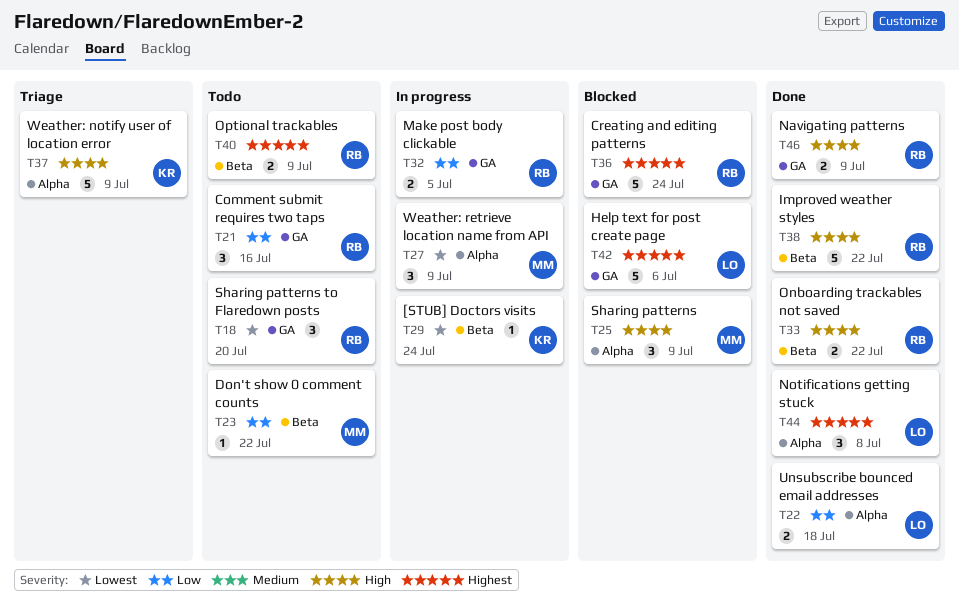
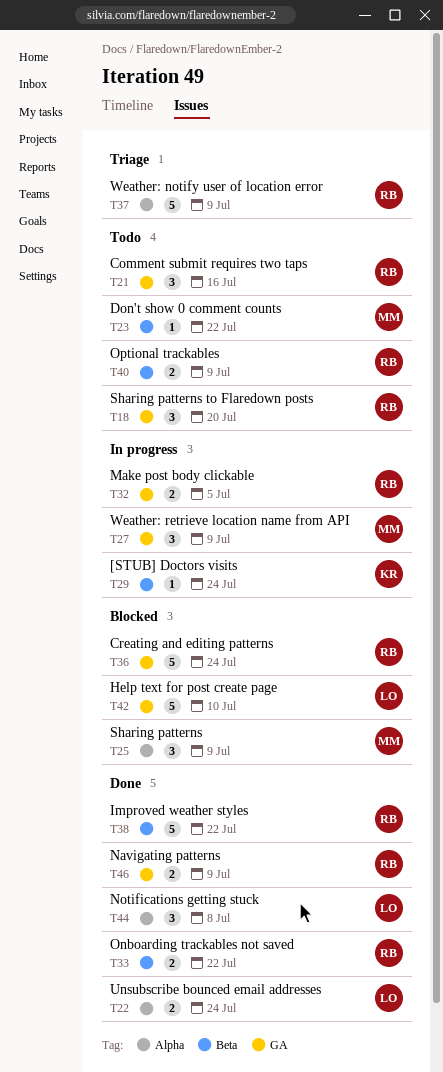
T22, due: Jul 18 -> Jul 24
T27, label: Alpha -> GA
T37, owner: KR -> RB
T42, due: Jul 6 -> Jul 10

